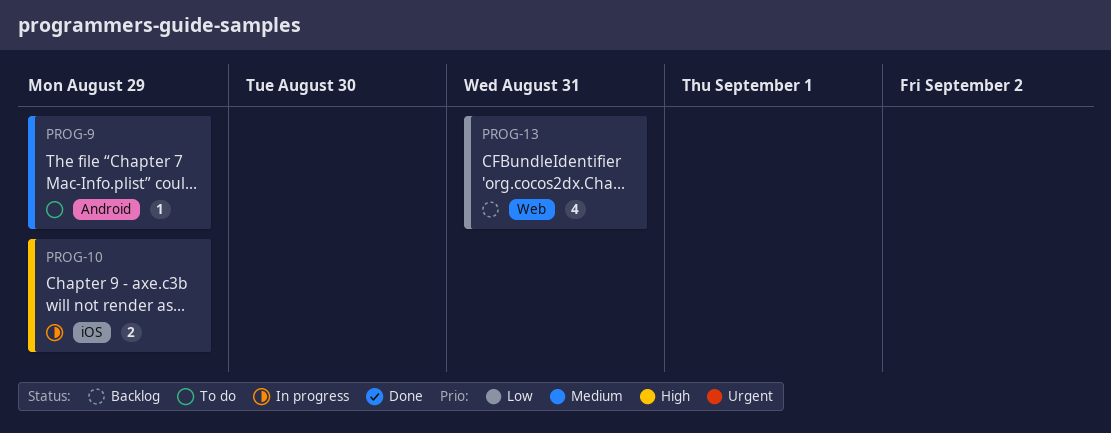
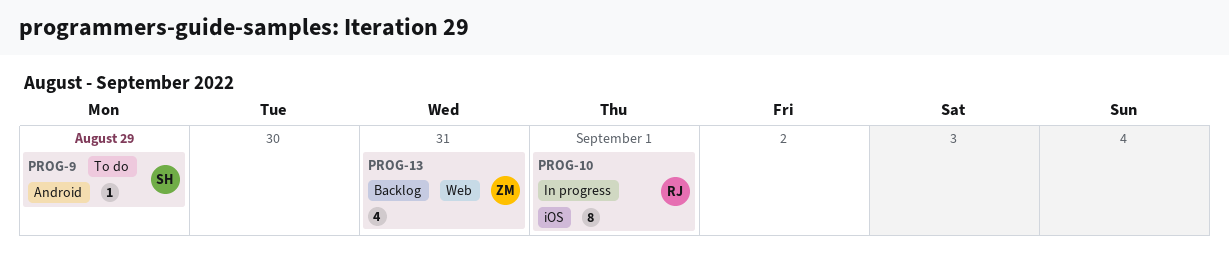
PROG-10, estimate: 2 -> 8
PROG-10, due: Aug 29 -> Sep 1

